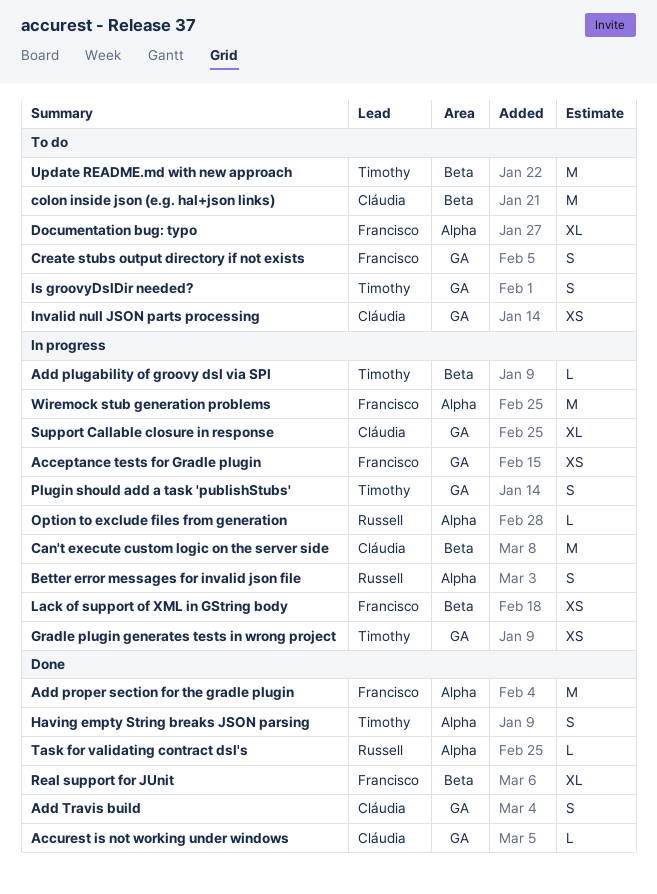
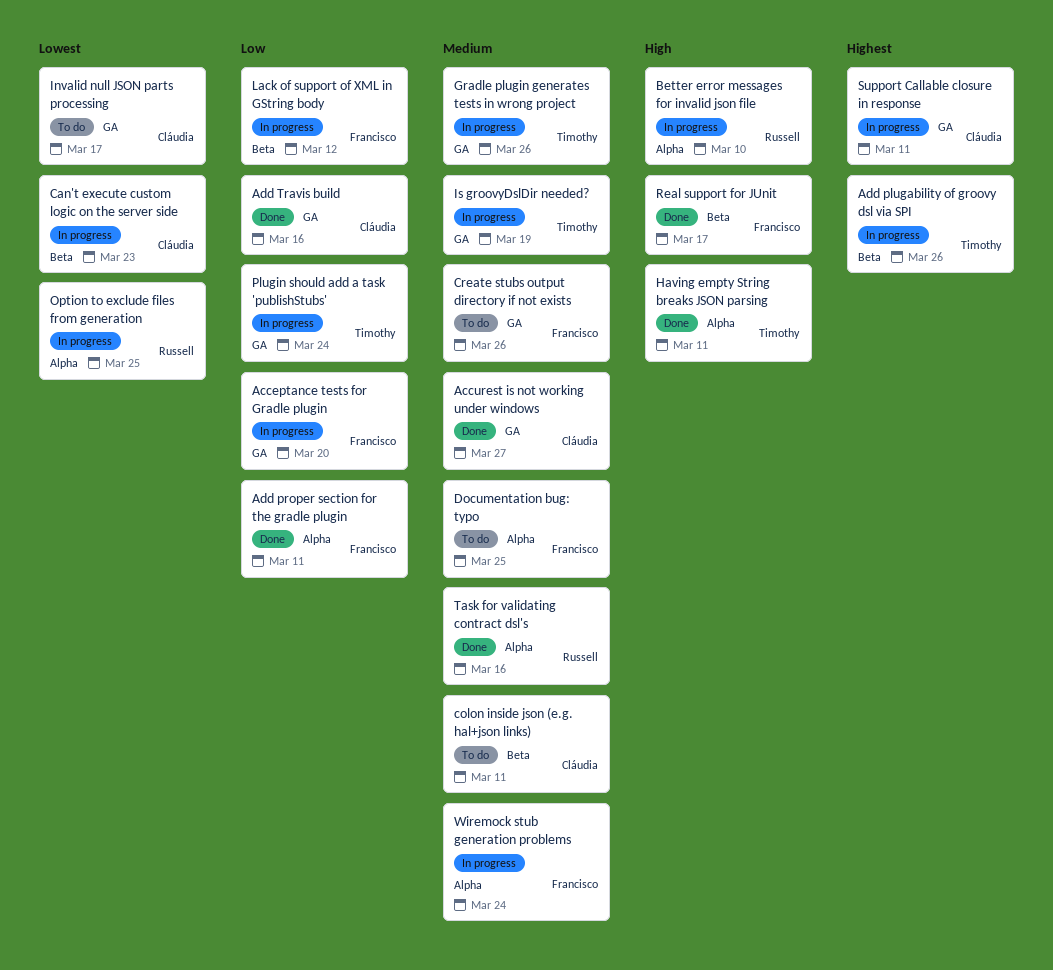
Is groovyDslDir needed?, status: To do -> In progress
Update README.md with new approach: present -> none

